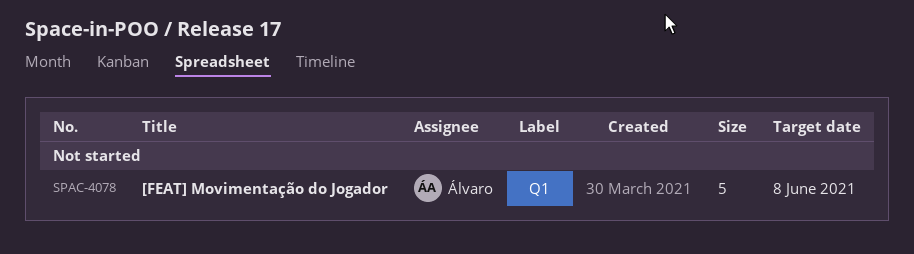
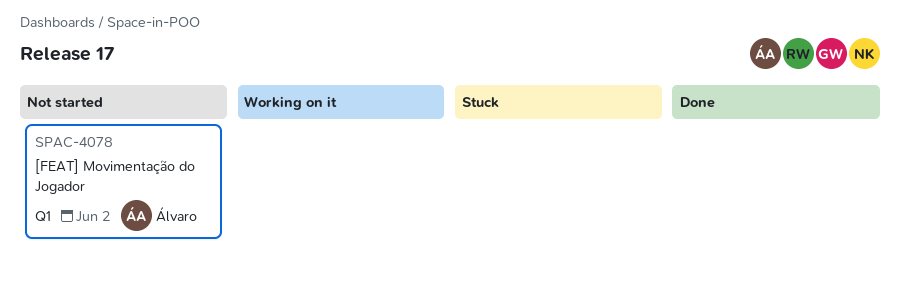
SPAC-4078, due: Jun 8 -> Jun 2

